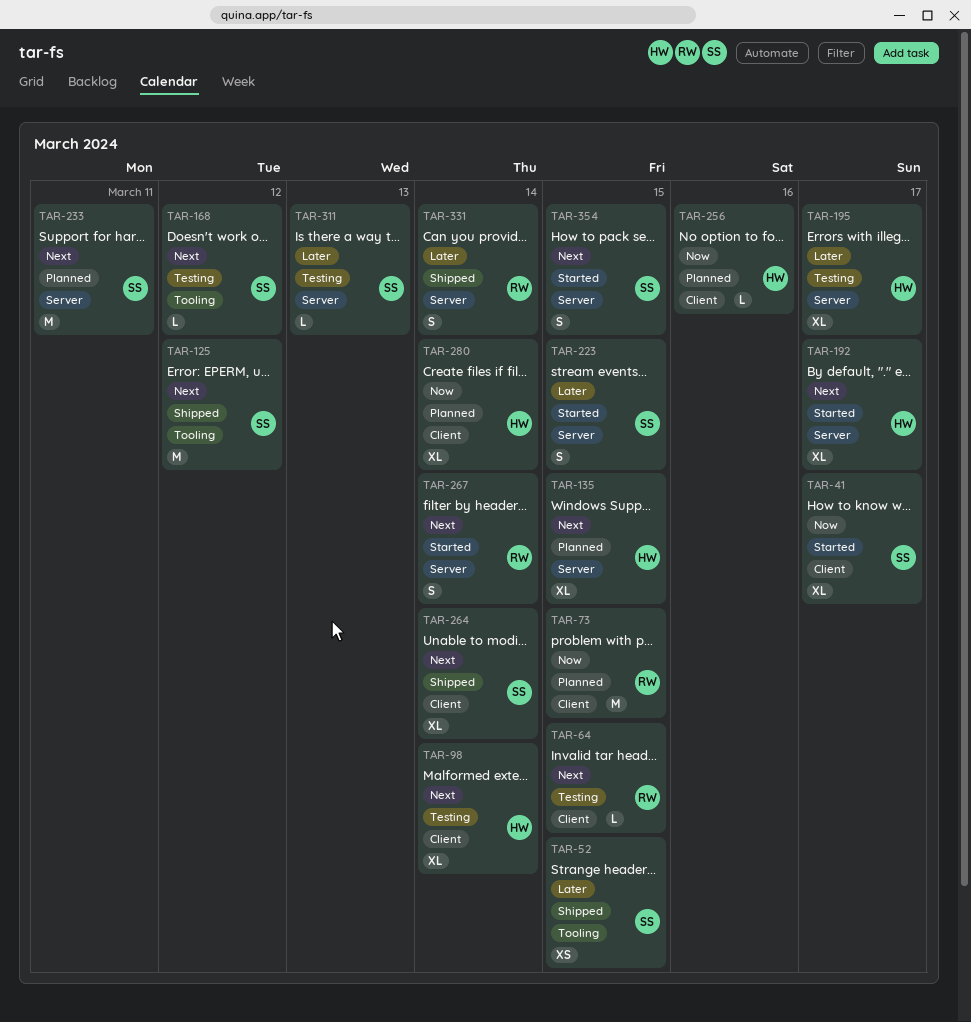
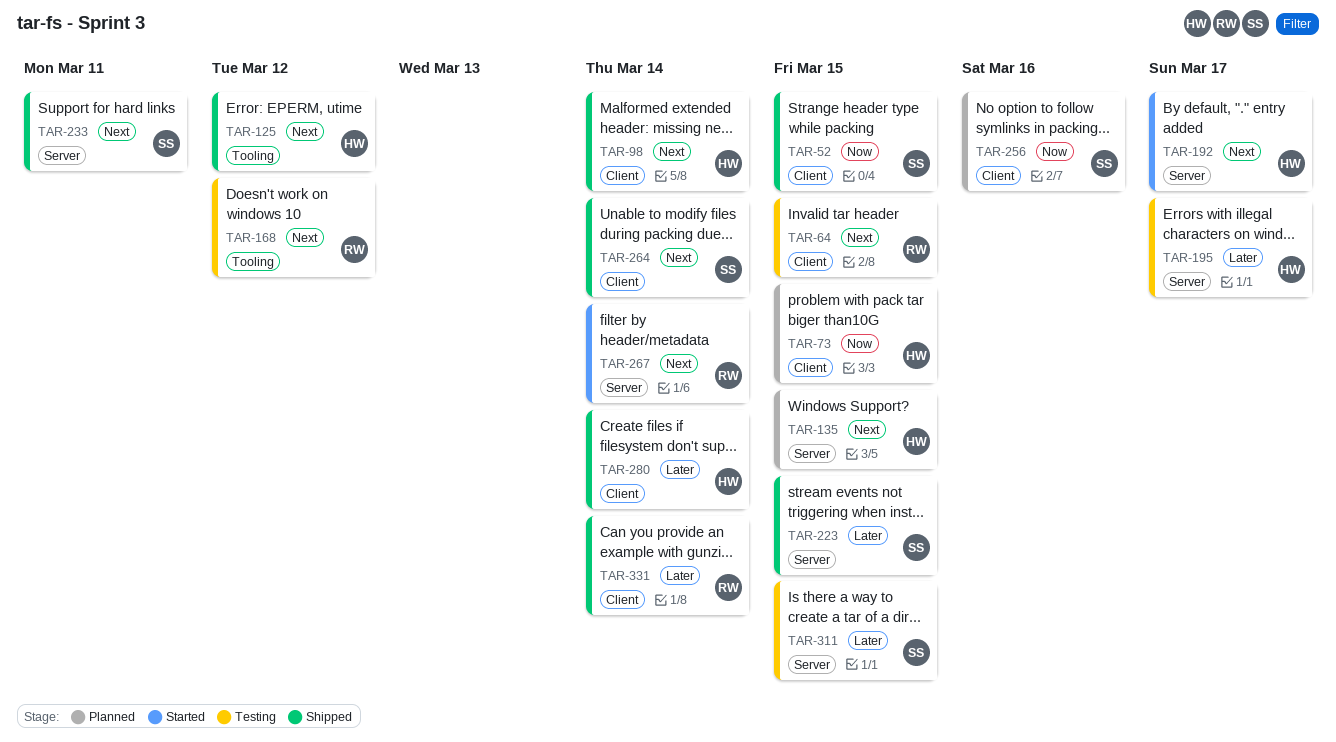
TAR-41: present -> none
TAR-52, priority: Later -> Now
TAR-52, label: Tooling -> Client
TAR-73, owner: RW -> HW
TAR-98, status: Testing -> Shipped
TAR-125, owner: SS -> HW
TAR-168, owner: SS -> RW
TAR-223, status: Started -> Shipped
TAR-233, status: Planned -> Shipped
TAR-256, owner: HW -> SS
TAR-280, status: Planned -> Shipped
TAR-280, priority: Now -> Later
TAR-311, due: Mar 13 -> Mar 15
TAR-331, label: Server -> Client
TAR-354: present -> none

